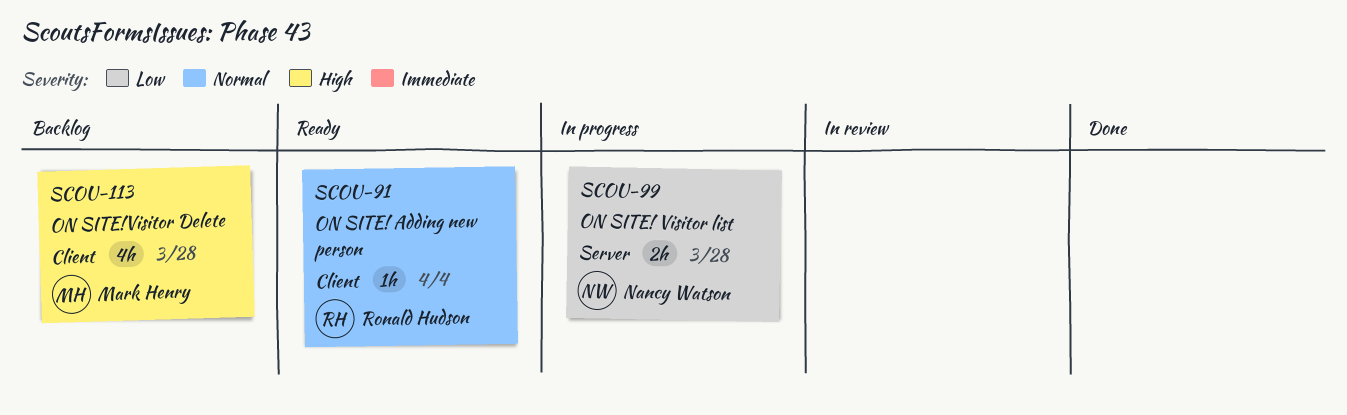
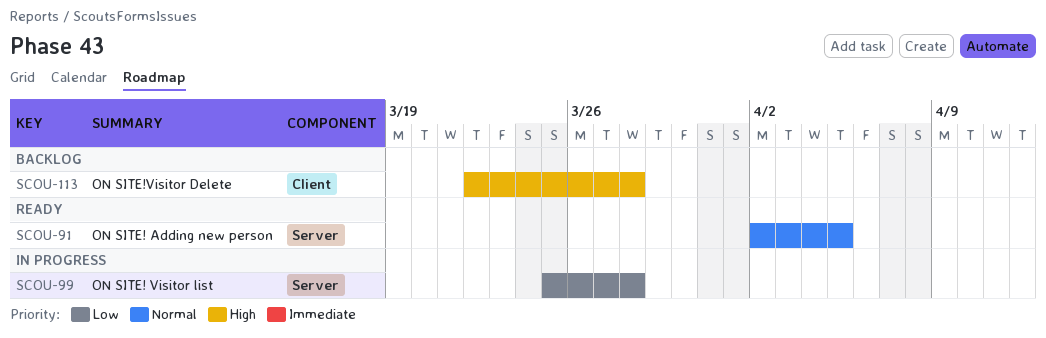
SCOU-91, label: Client -> Server
SCOU-91, due: Apr 4 -> Apr 5

